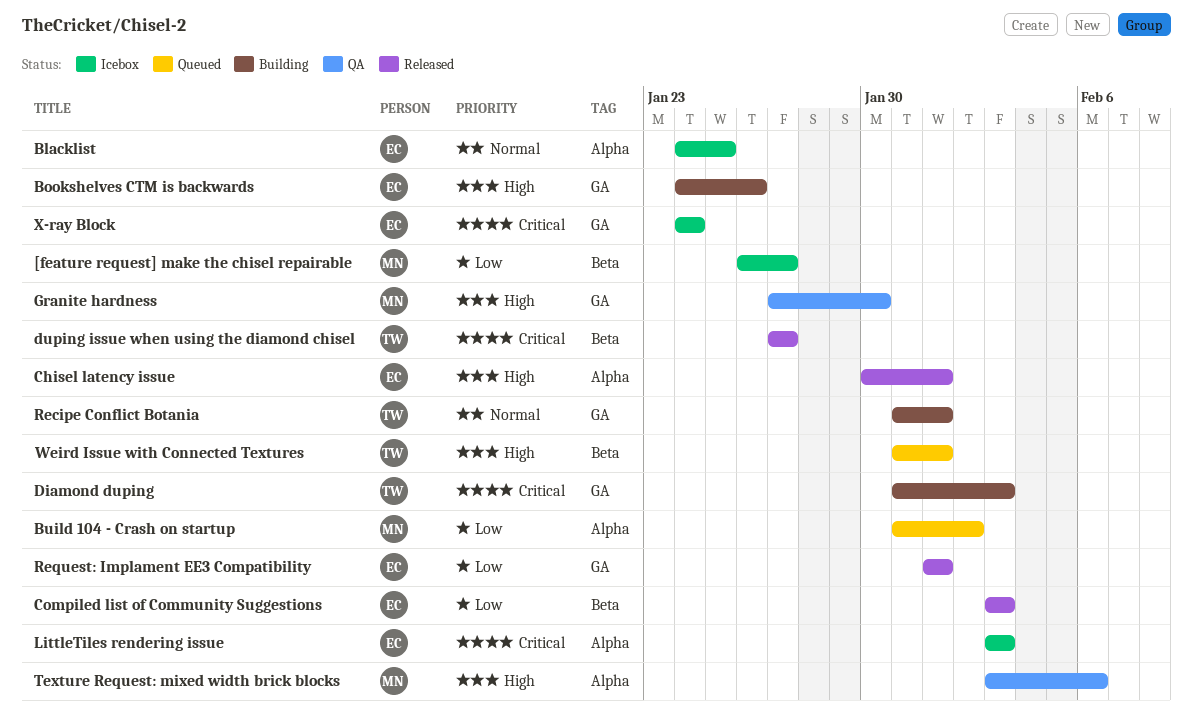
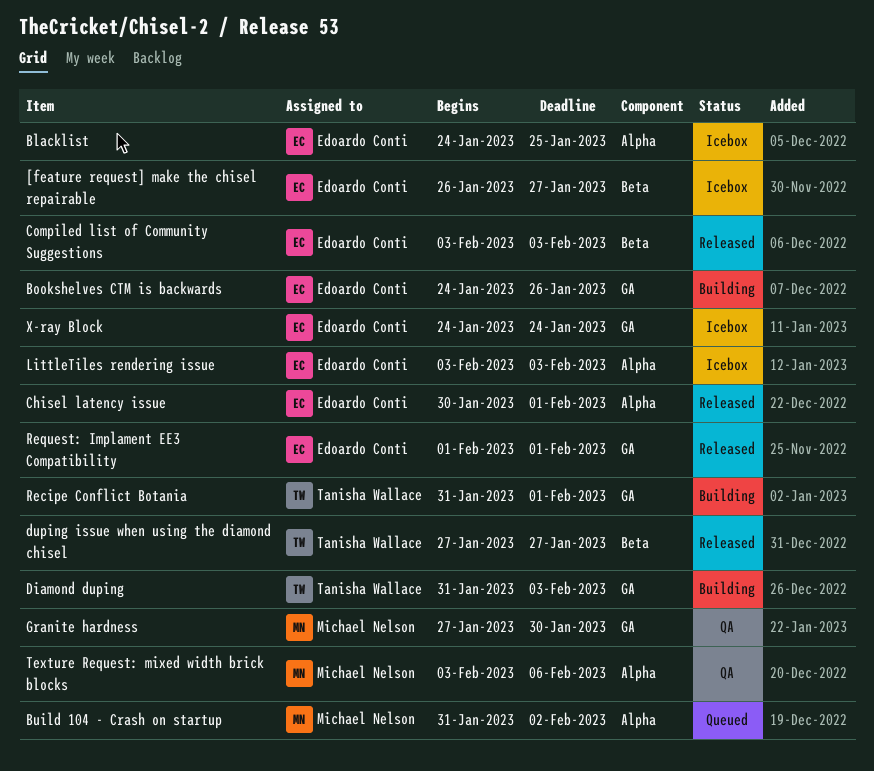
[feature request] make the chisel repairable, owner: Michael Nelson -> Edoardo Conti
Weird Issue with Connected Textures: present -> none

